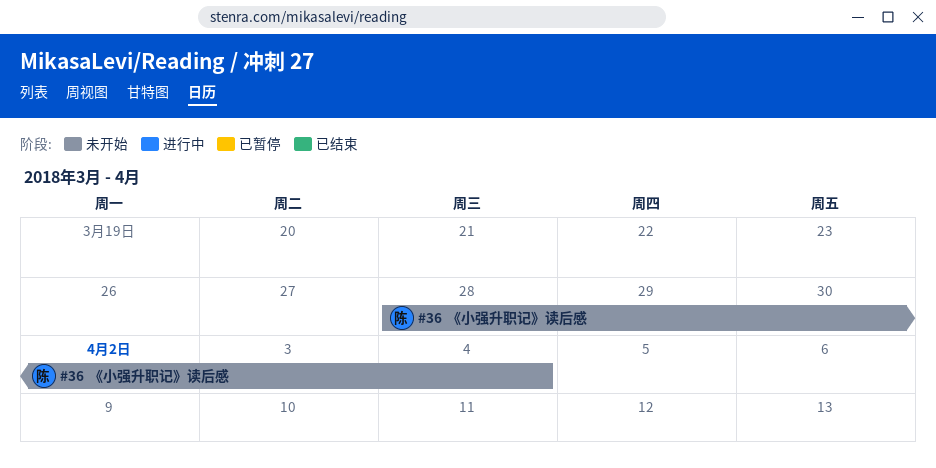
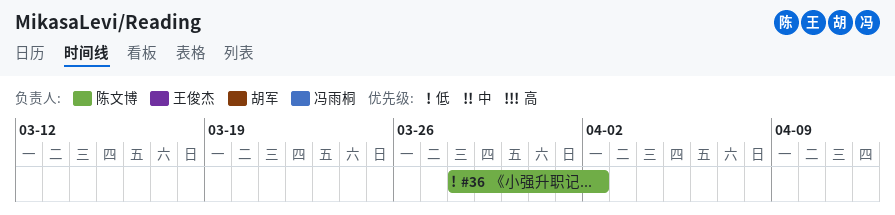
#36, due: Apr 4 -> Apr 2

